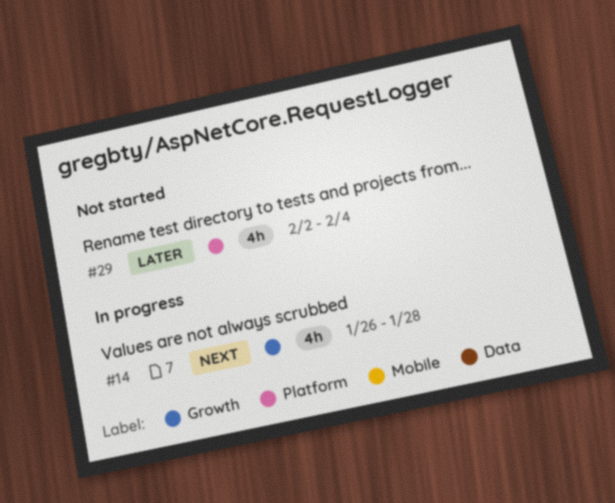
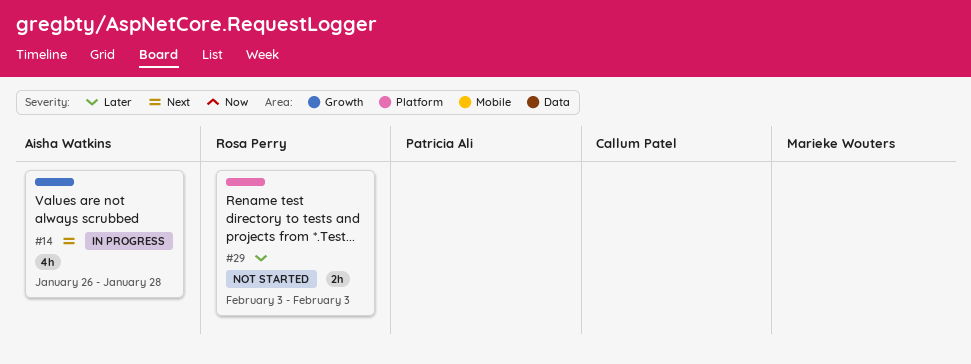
#29, estimate: 4h -> 2h
#29, start: Feb 2 -> Feb 3
#29, due: Feb 4 -> Feb 3

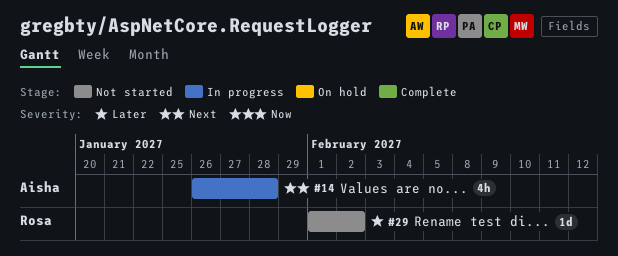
#29, estimate: 2h -> 1d
#29, start: Feb 3 -> Feb 1
#29, due: Feb 3 -> Feb 2

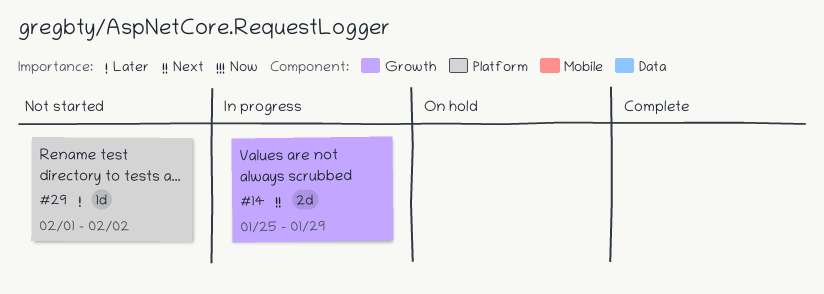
#14, estimate: 4h -> 2d
#14, start: Jan 26 -> Jan 25
#14, due: Jan 28 -> Jan 29

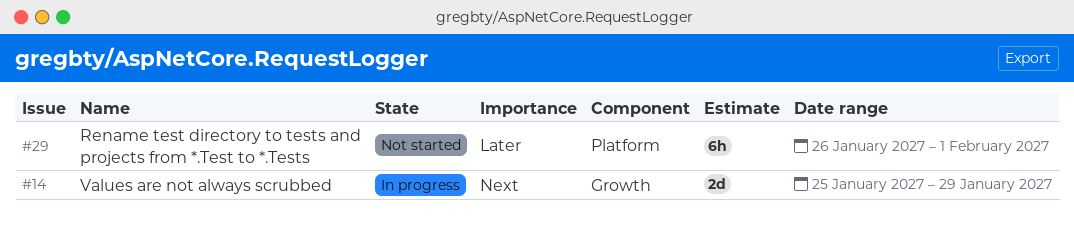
#29, estimate: 1d -> 6h
#29, start: Feb 1 -> Jan 26
#29, due: Feb 2 -> Feb 1

